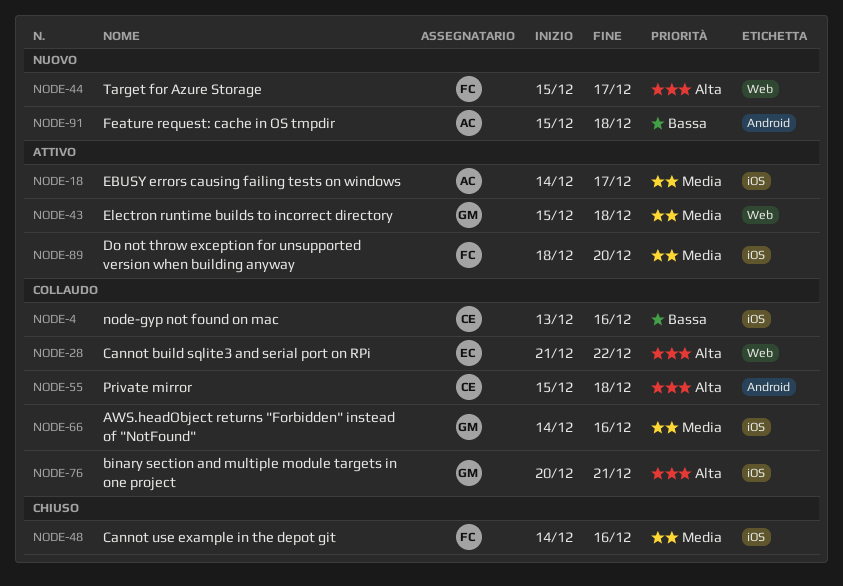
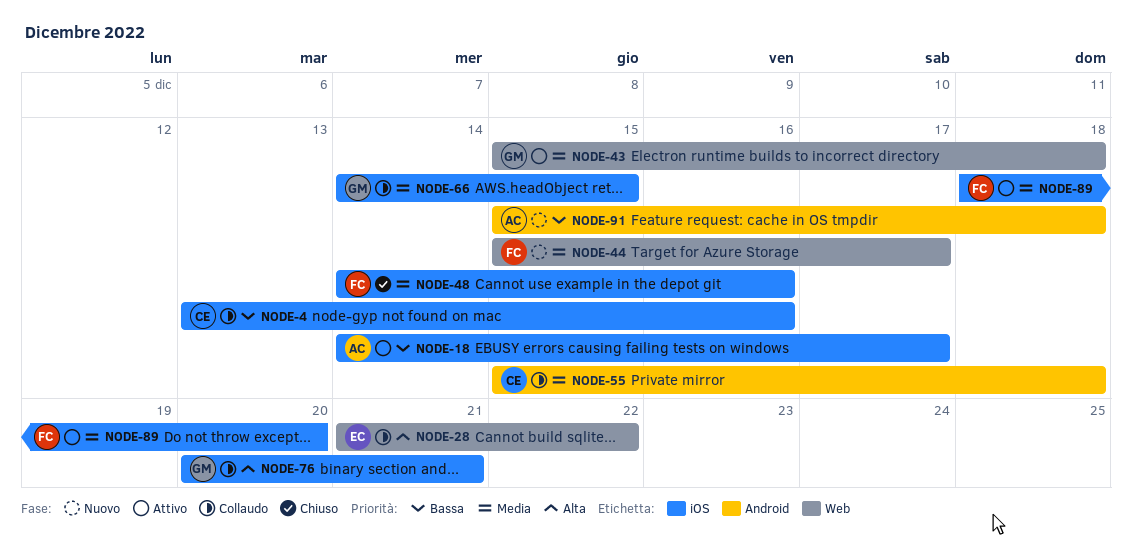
NODE-18, priority: Media -> Bassa
NODE-44, priority: Alta -> Media
NODE-55, priority: Alta -> Media
NODE-66, due: Dec 16 -> Dec 15

